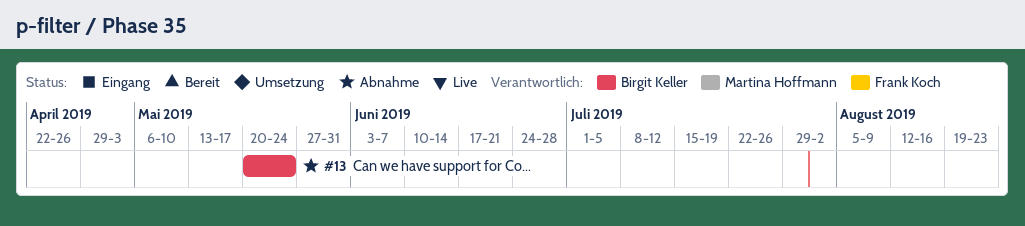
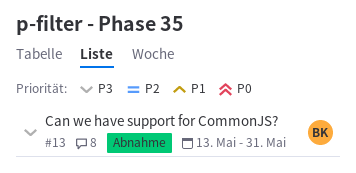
#13, start: May 20 -> May 13
#13, due: May 24 -> May 31

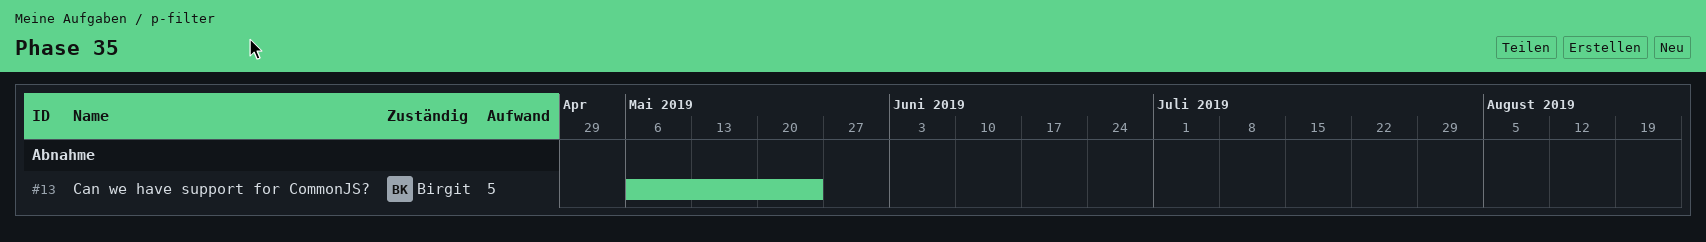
#13, start: May 13 -> May 6
#13, due: May 31 -> May 24

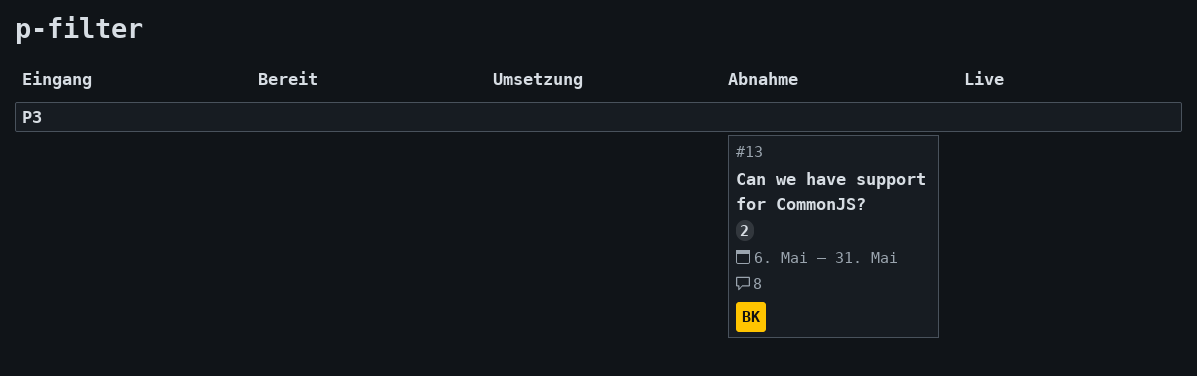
#13, estimate: 5 -> 2
#13, due: May 24 -> May 31

